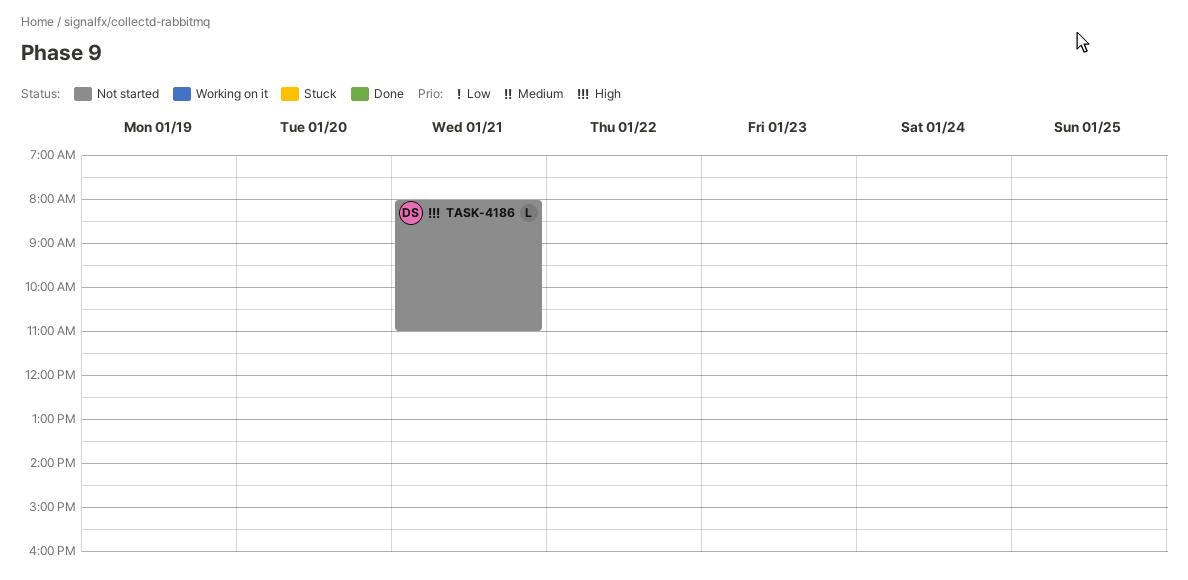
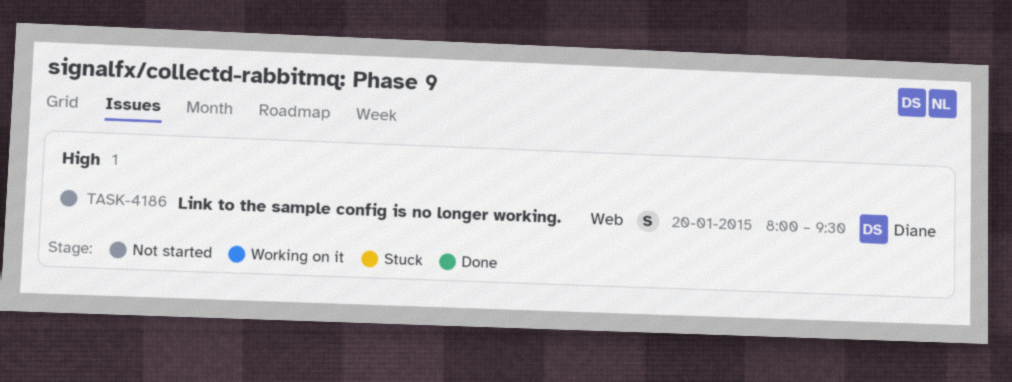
TASK-4186, estimate: L -> S
TASK-4186, day: Jan 21 -> Jan 20
TASK-4186, ends: 11:00 -> 09:30

